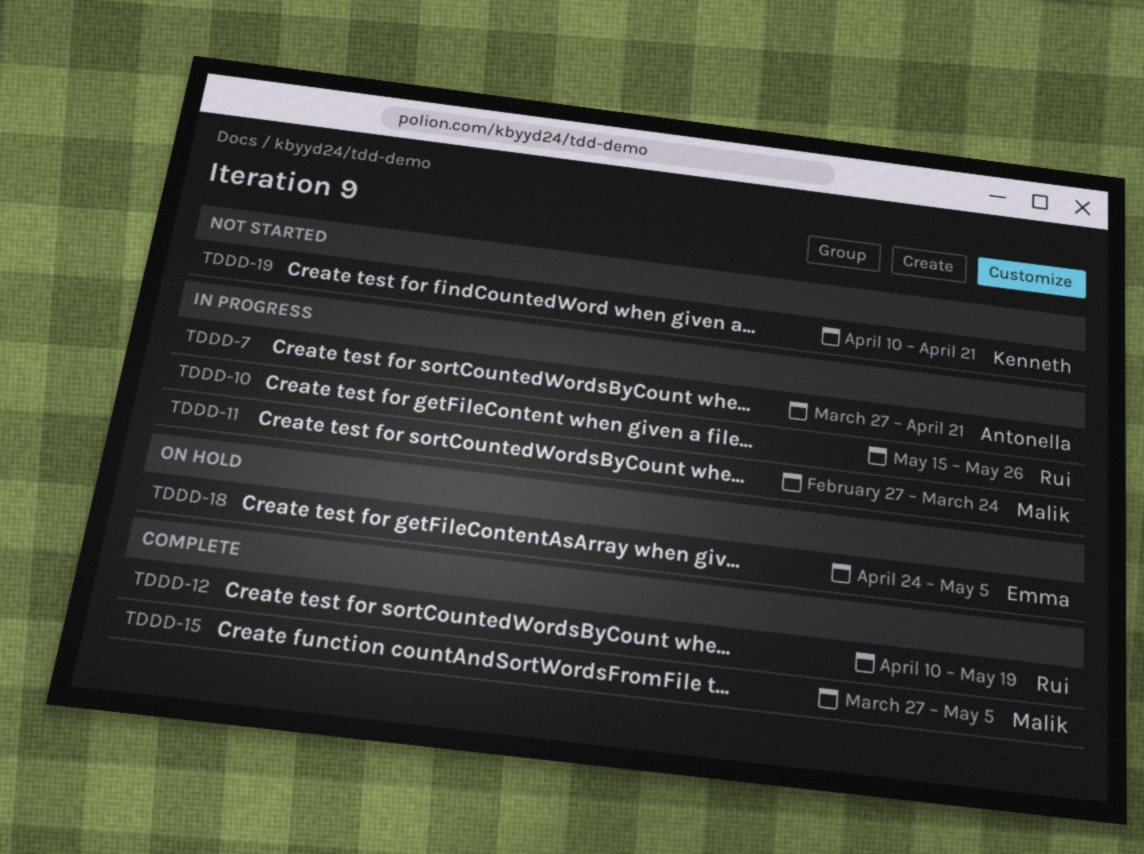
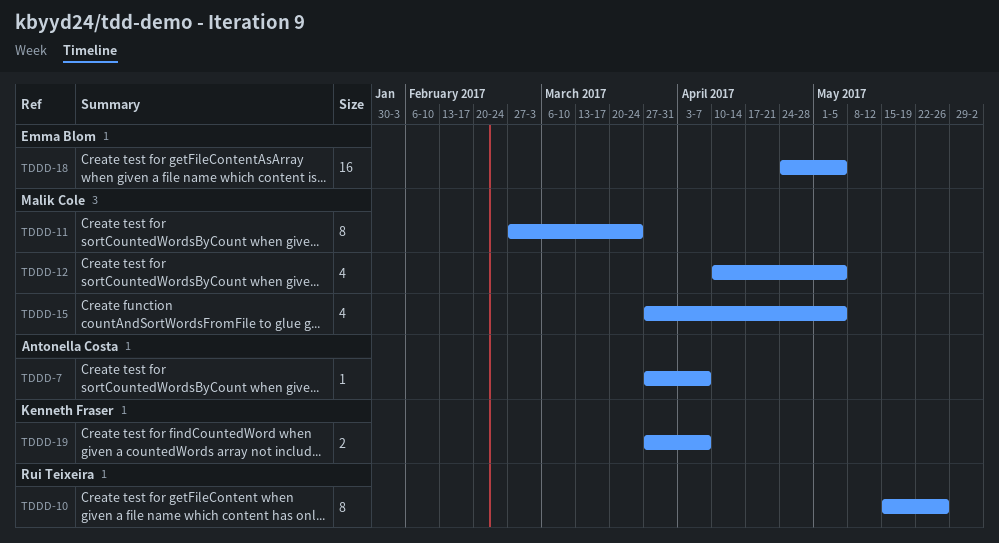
TDDD-7, due: Apr 21 -> Apr 7
TDDD-12, owner: Rui Teixeira -> Malik Cole
TDDD-12, due: May 19 -> May 5
TDDD-19, start: Apr 10 -> Mar 27
TDDD-19, due: Apr 21 -> Apr 7

